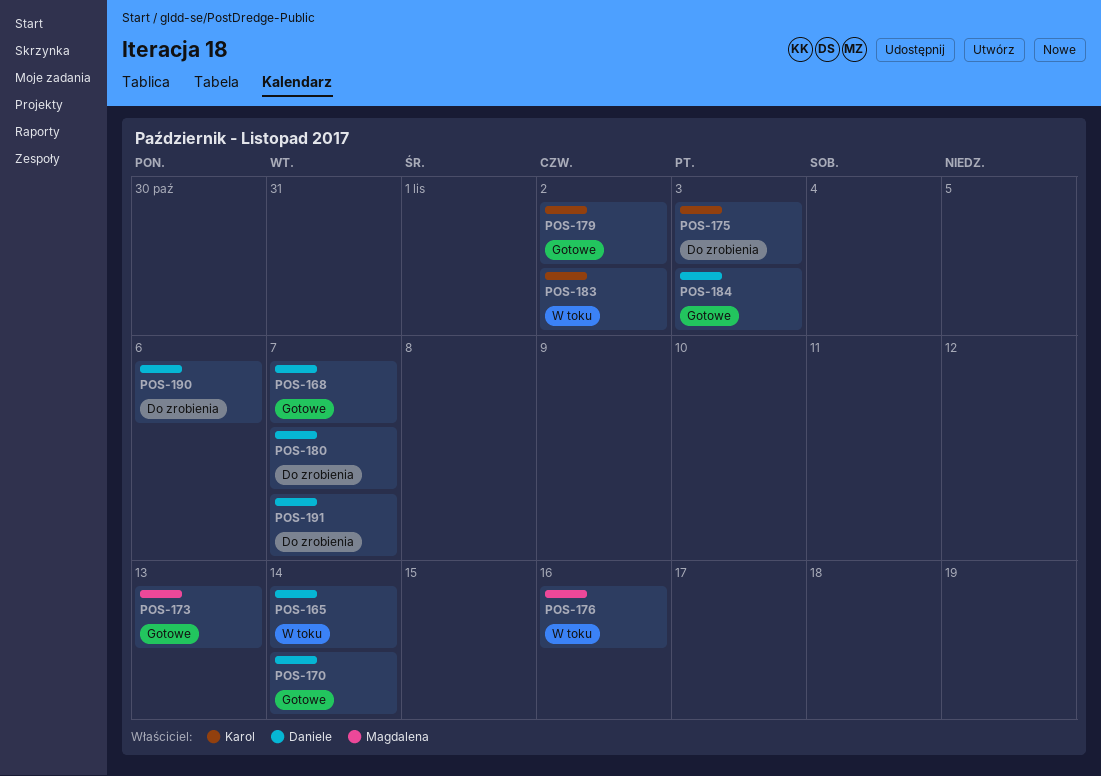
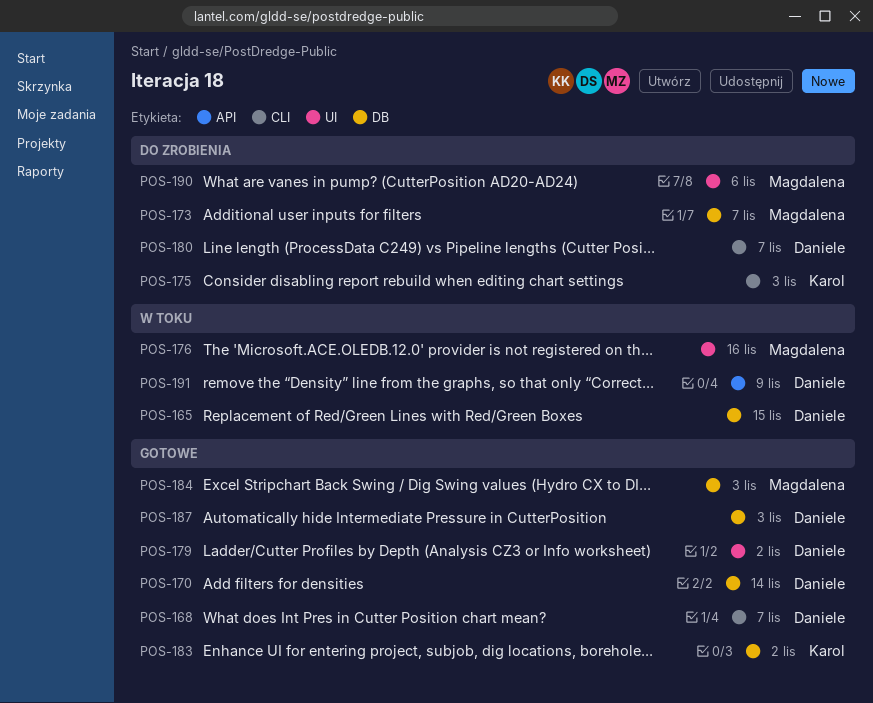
POS-165, due: Nov 14 -> Nov 15
POS-173, status: Gotowe -> Do zrobienia
POS-173, due: Nov 13 -> Nov 7
POS-179, owner: Karol -> Daniele
POS-183, status: W toku -> Gotowe
POS-184, owner: Daniele -> Magdalena
POS-187: none -> present
POS-190, owner: Daniele -> Magdalena
POS-191, status: Do zrobienia -> W toku
POS-191, due: Nov 7 -> Nov 9

